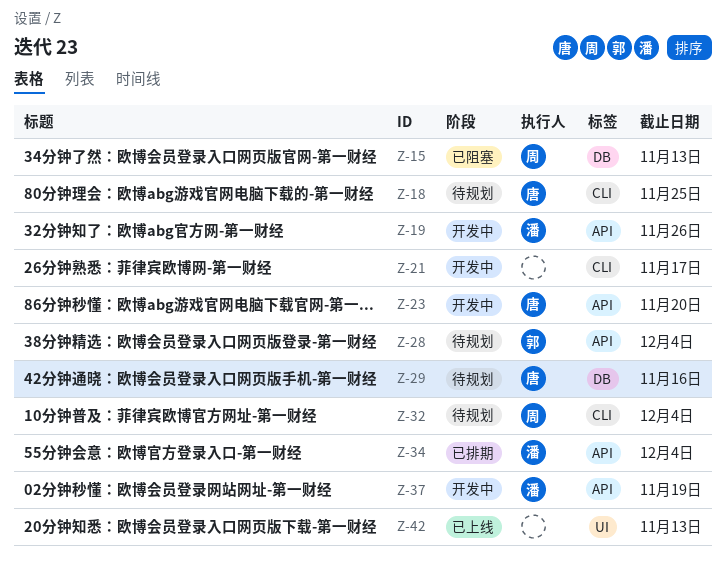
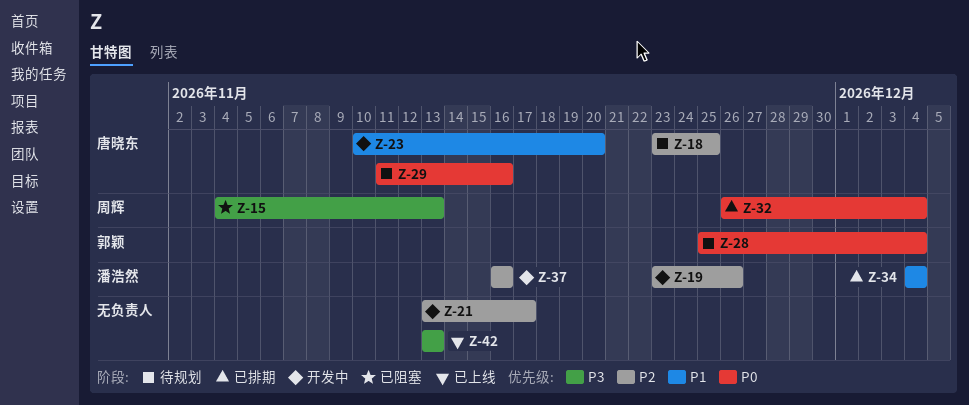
Z-32, status: 待规划 -> 已排期
Z-37, due: Nov 19 -> Nov 16

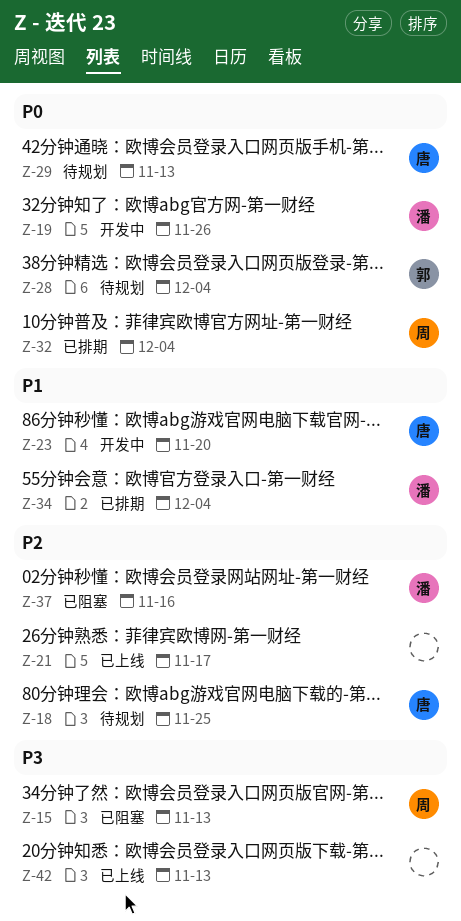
Z-19, priority: P2 -> P0
Z-21, status: 开发中 -> 已上线
Z-29, due: Nov 16 -> Nov 13
Z-37, status: 开发中 -> 已阻塞

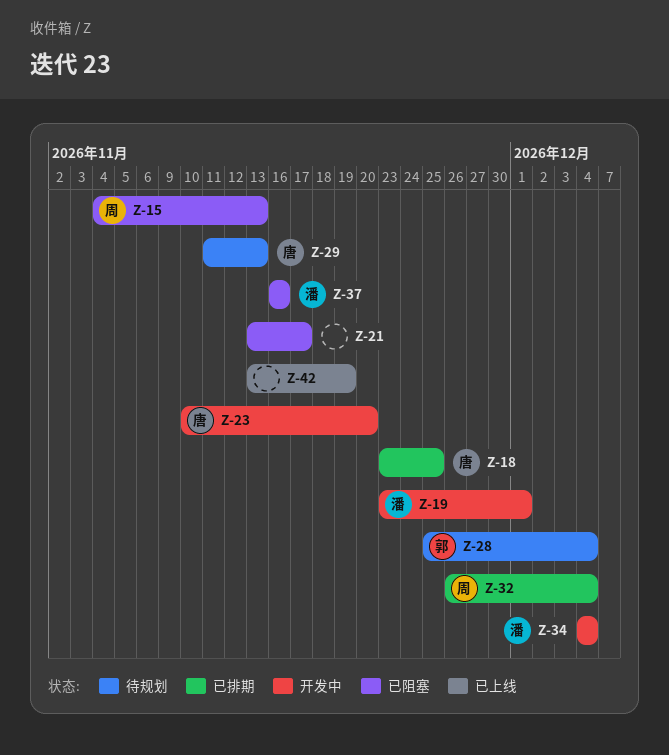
Z-18, status: 待规划 -> 已排期
Z-19, due: Nov 26 -> Dec 1
Z-21, status: 已上线 -> 已阻塞
Z-34, status: 已排期 -> 开发中
Z-42, due: Nov 13 -> Nov 19

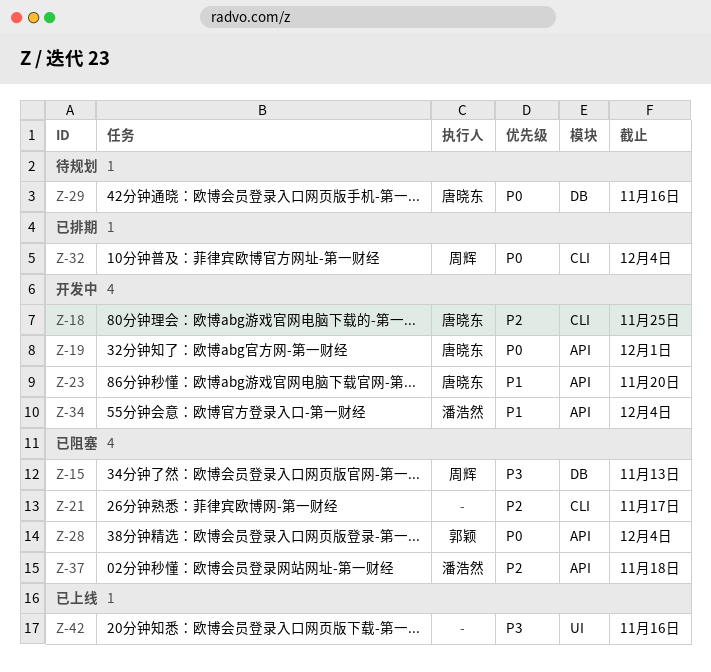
Z-18, status: 已排期 -> 开发中
Z-19, owner: 潘浩然 -> 唐晓东
Z-28, status: 待规划 -> 已阻塞
Z-29, due: Nov 13 -> Nov 16
Z-37, due: Nov 16 -> Nov 18
Z-42, due: Nov 19 -> Nov 16

